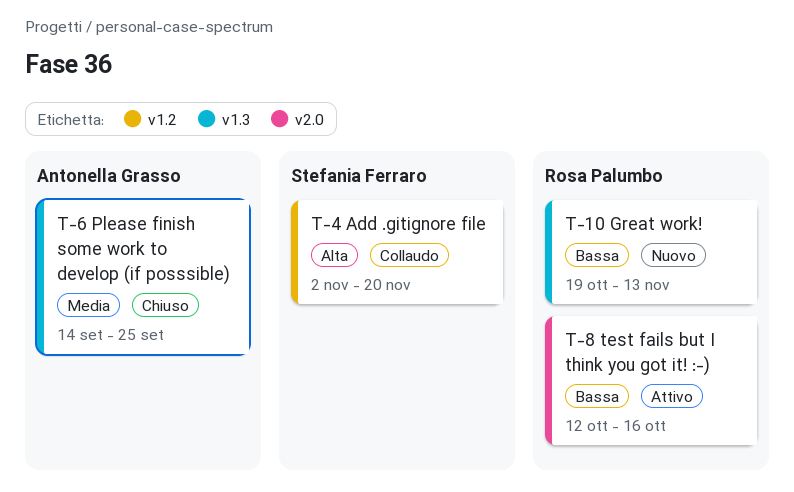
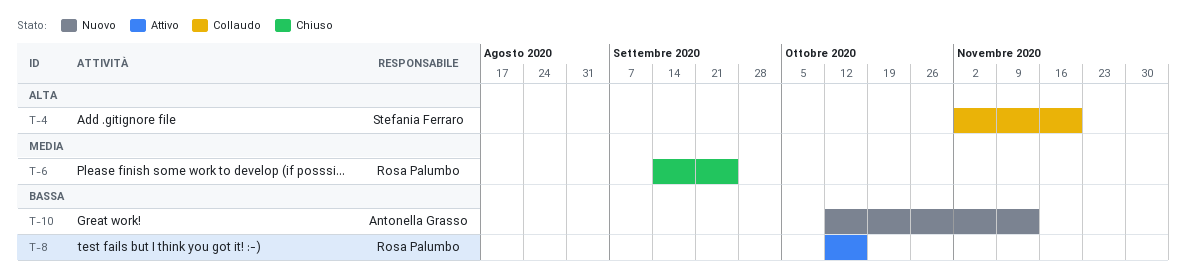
T-6, owner: Antonella Grasso -> Rosa Palumbo
T-10, owner: Rosa Palumbo -> Antonella Grasso
T-10, start: Oct 19 -> Oct 12

